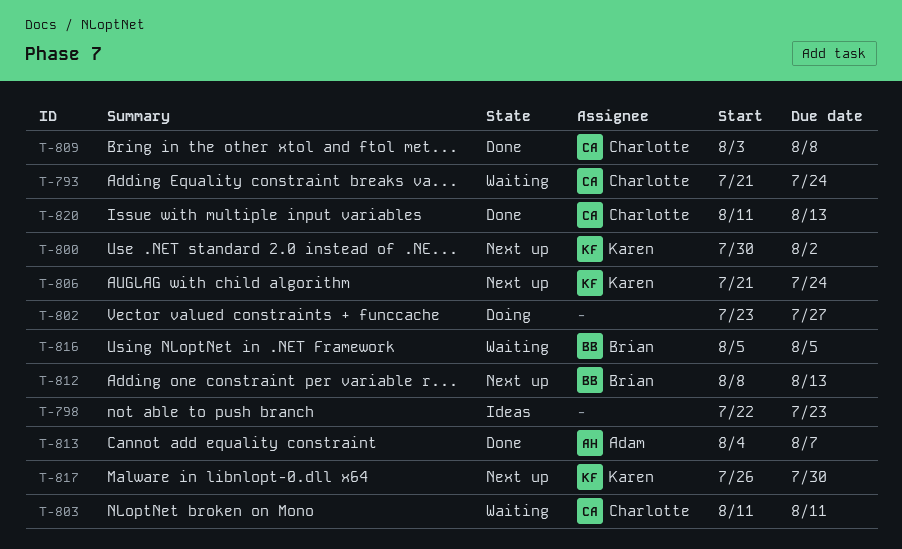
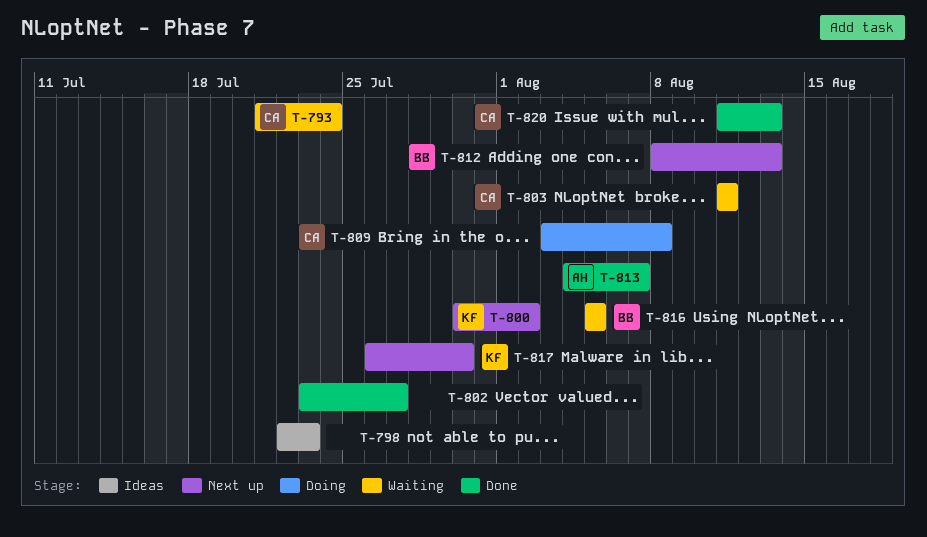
T-802, status: Doing -> Done
T-806: present -> none
T-809, status: Done -> Doing

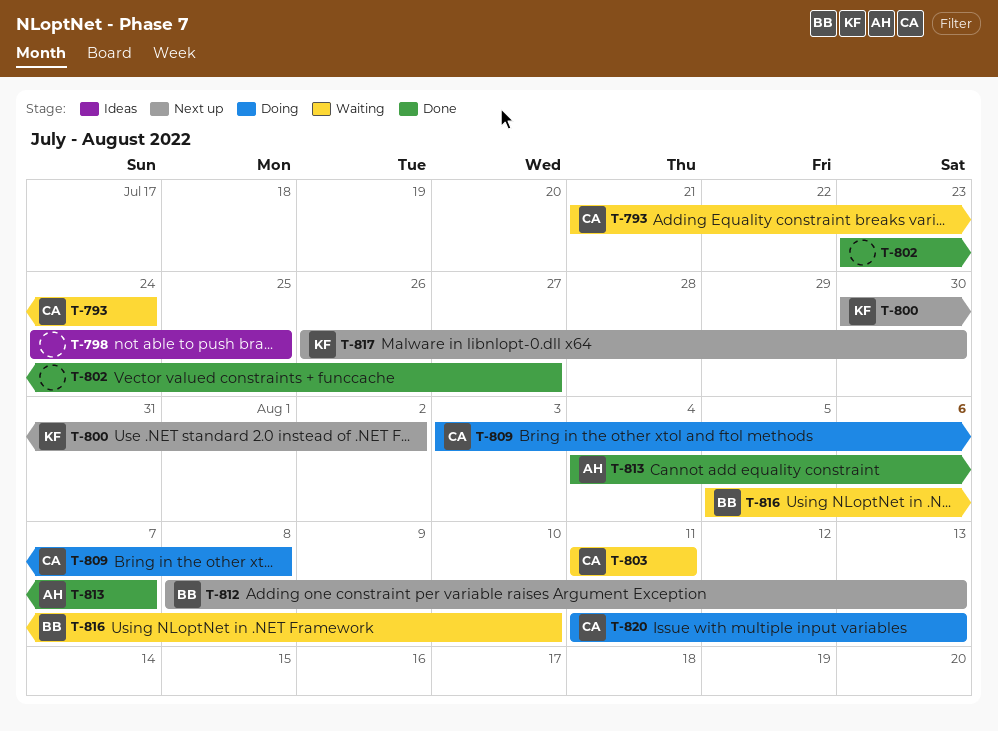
T-798, start: Jul 22 -> Jul 24
T-798, due: Jul 23 -> Jul 25
T-816, due: Aug 5 -> Aug 10
T-820, status: Done -> Doing

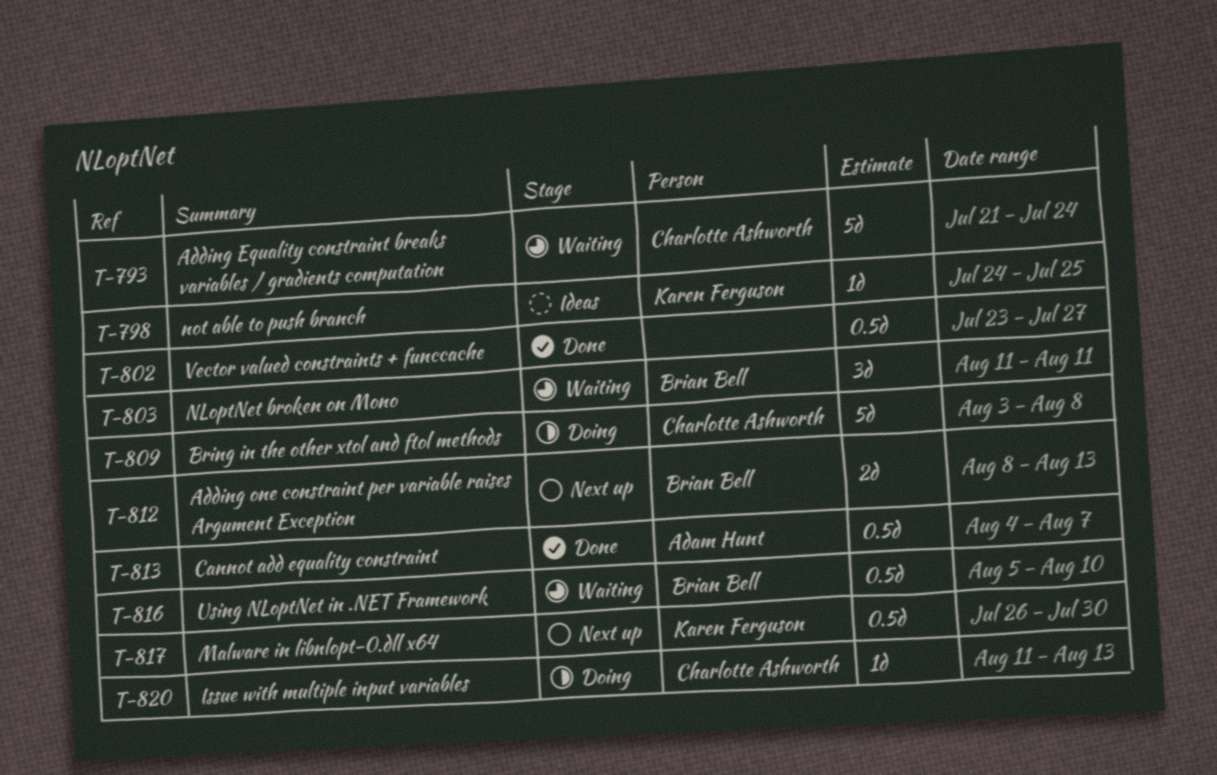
T-798, owner: none -> Karen Ferguson
T-800: present -> none
T-803, owner: Charlotte Ashworth -> Brian Bell

